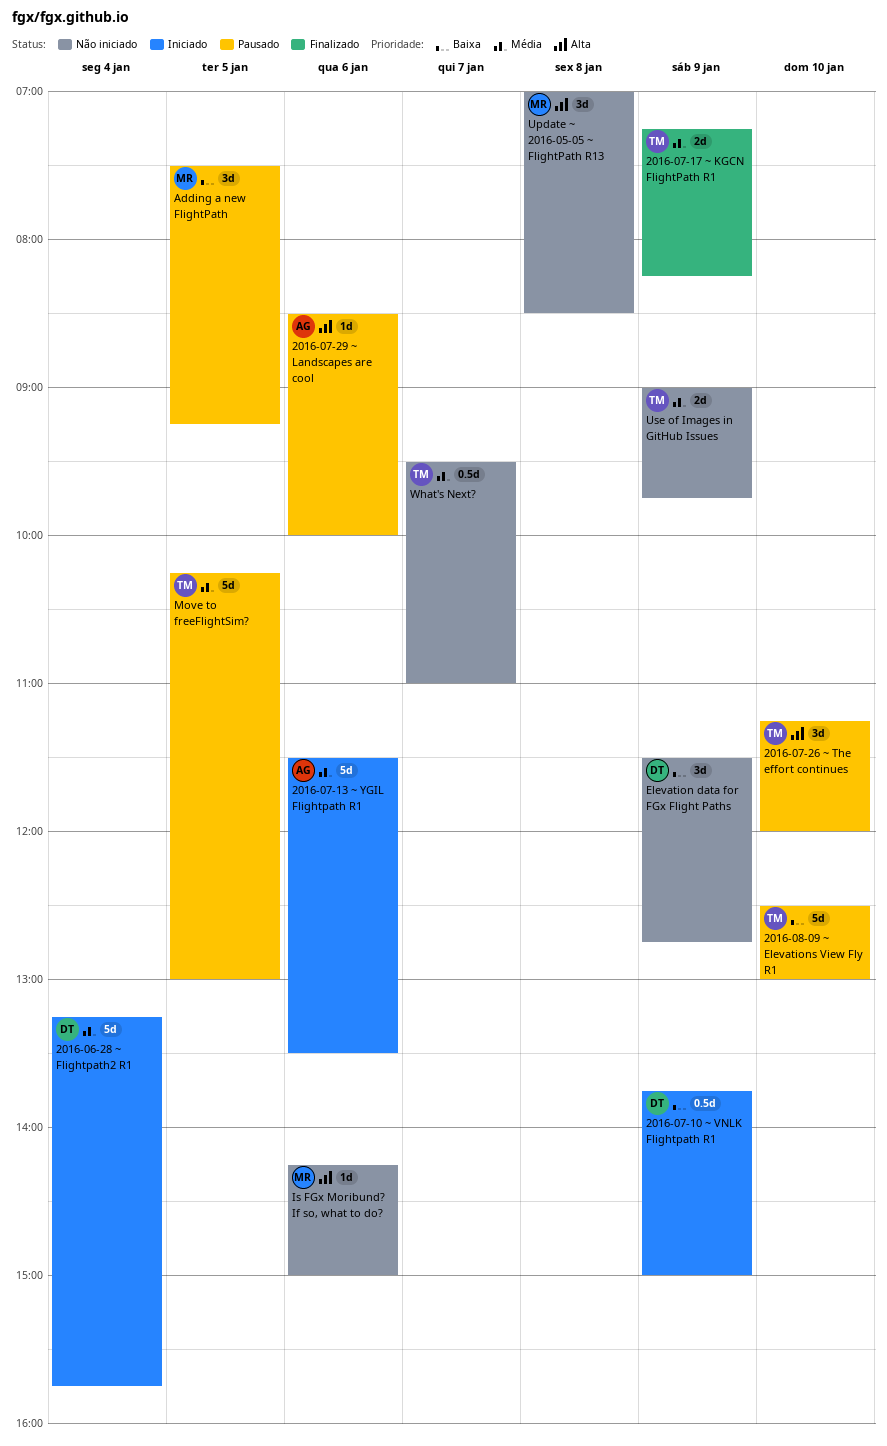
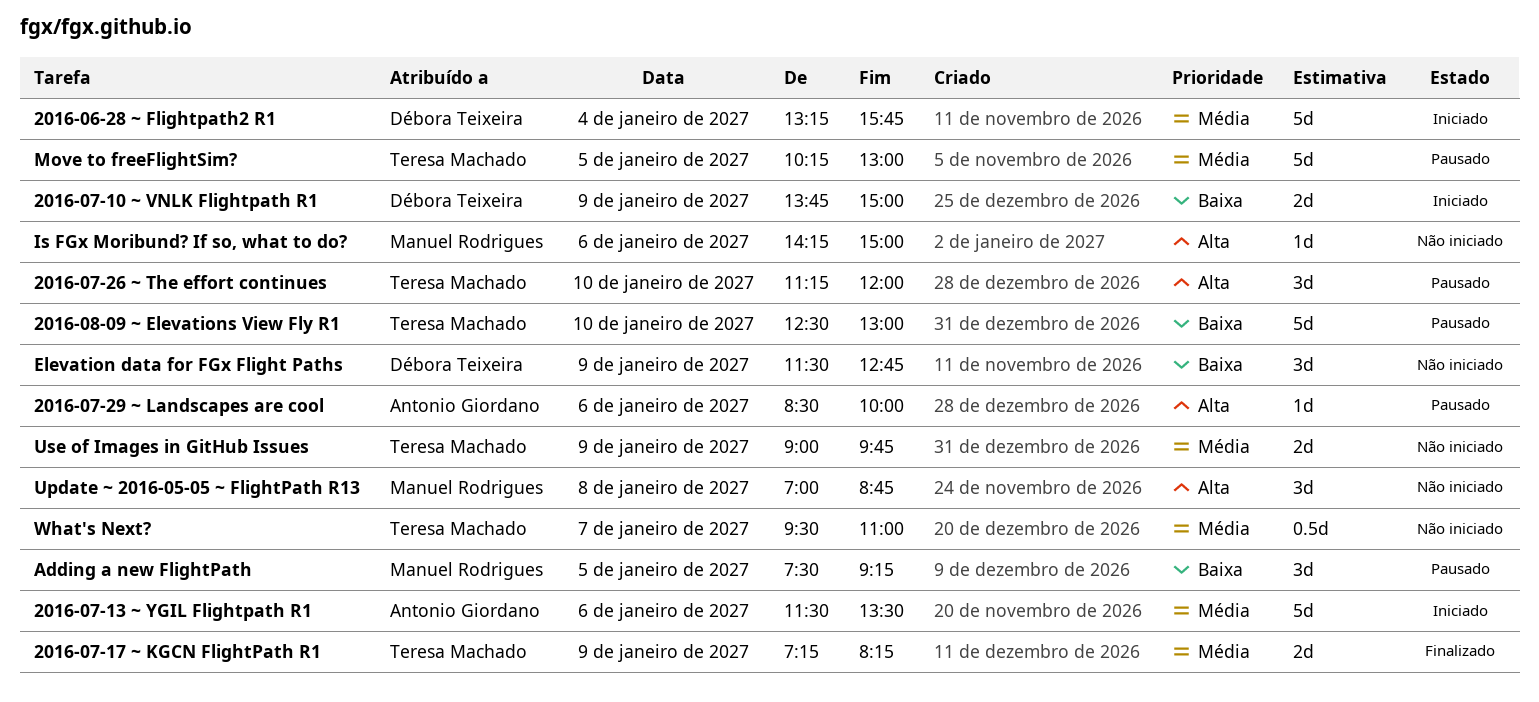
2016-07-10 ~ VNLK Flightpath R1, estimate: 0.5d -> 2d
Update ~ 2016-05-05 ~ FlightPath R13, ends: 08:30 -> 08:45

